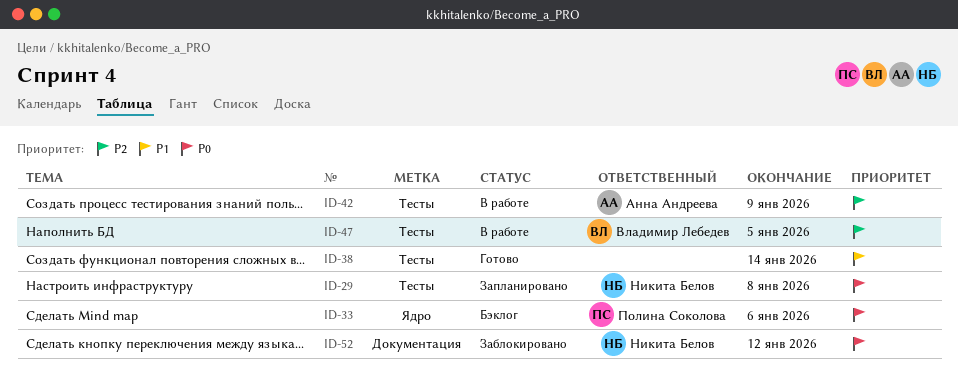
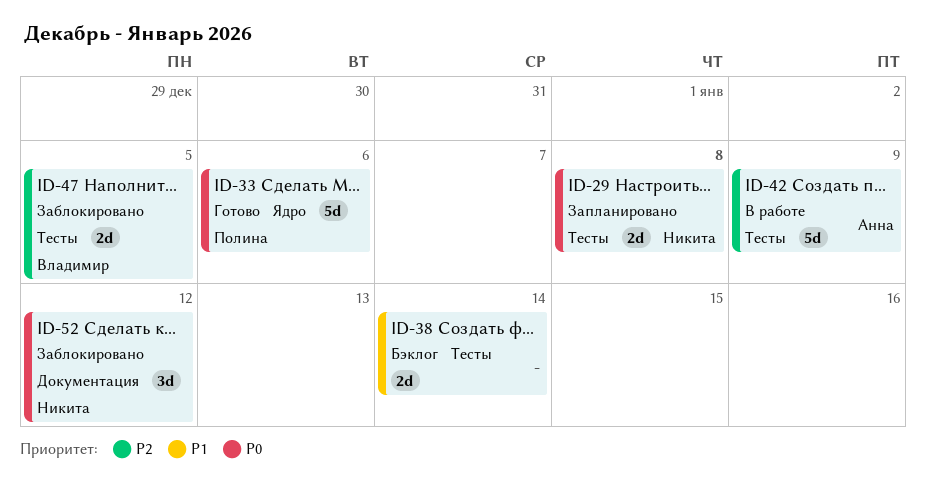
ID-33, status: Бэклог -> Готово
ID-38, status: Готово -> Бэклог
ID-47, status: В работе -> Заблокировано

